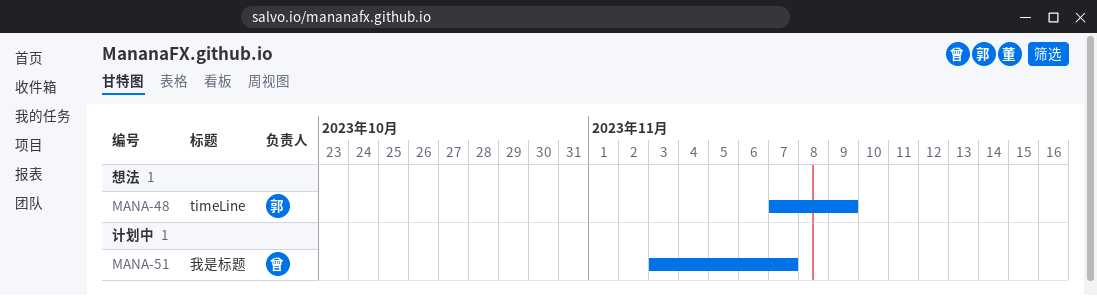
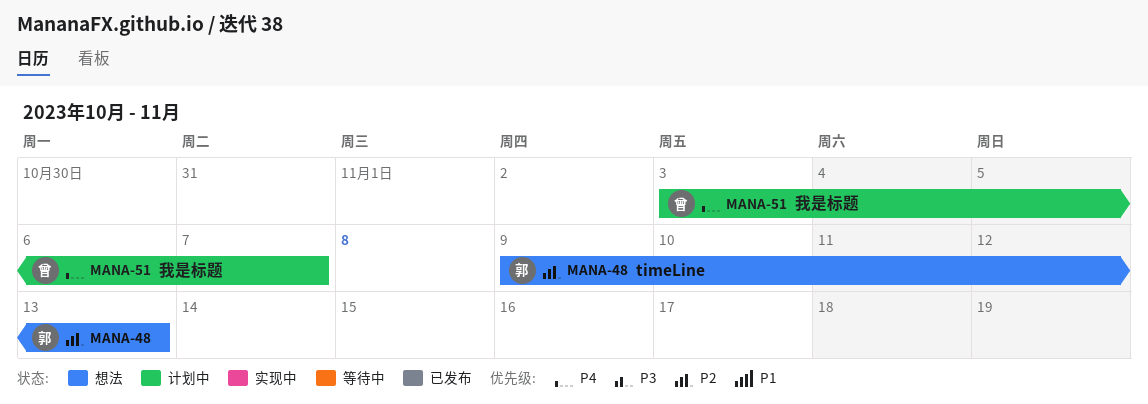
MANA-48, start: Nov 7 -> Nov 9
MANA-48, due: Nov 9 -> Nov 13

